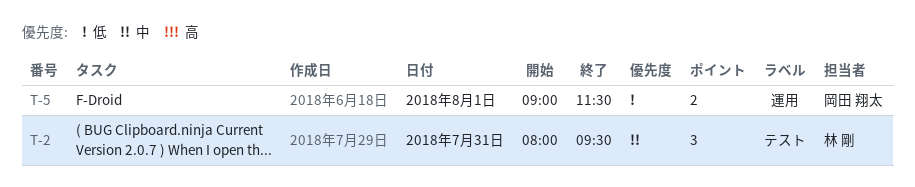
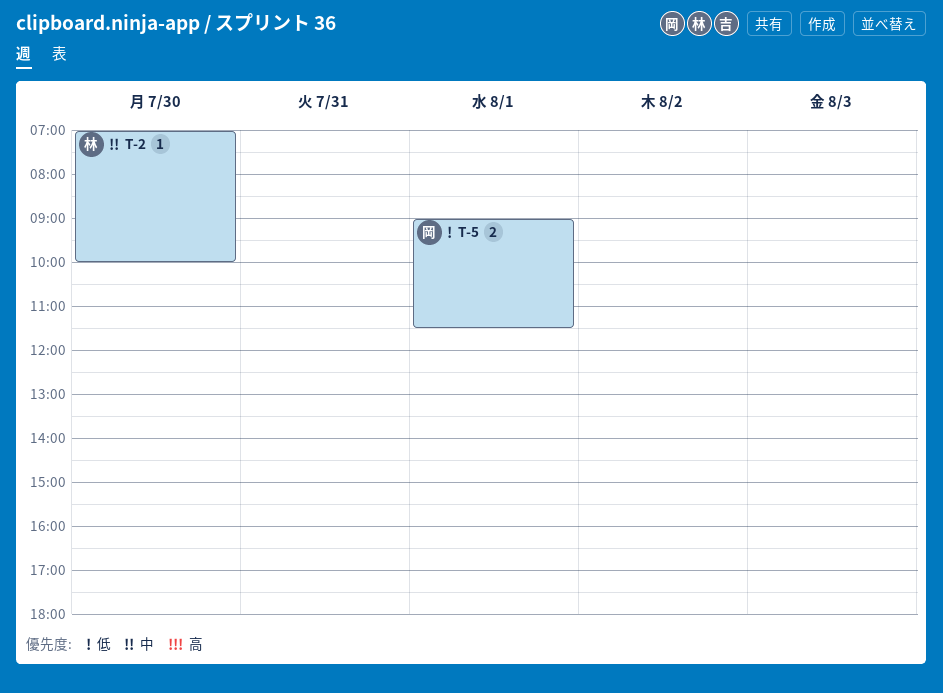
T-2, estimate: 3 -> 1
T-2, day: Jul 31 -> Jul 30
T-2, begins: 08:00 -> 07:00
T-2, ends: 09:30 -> 10:00

